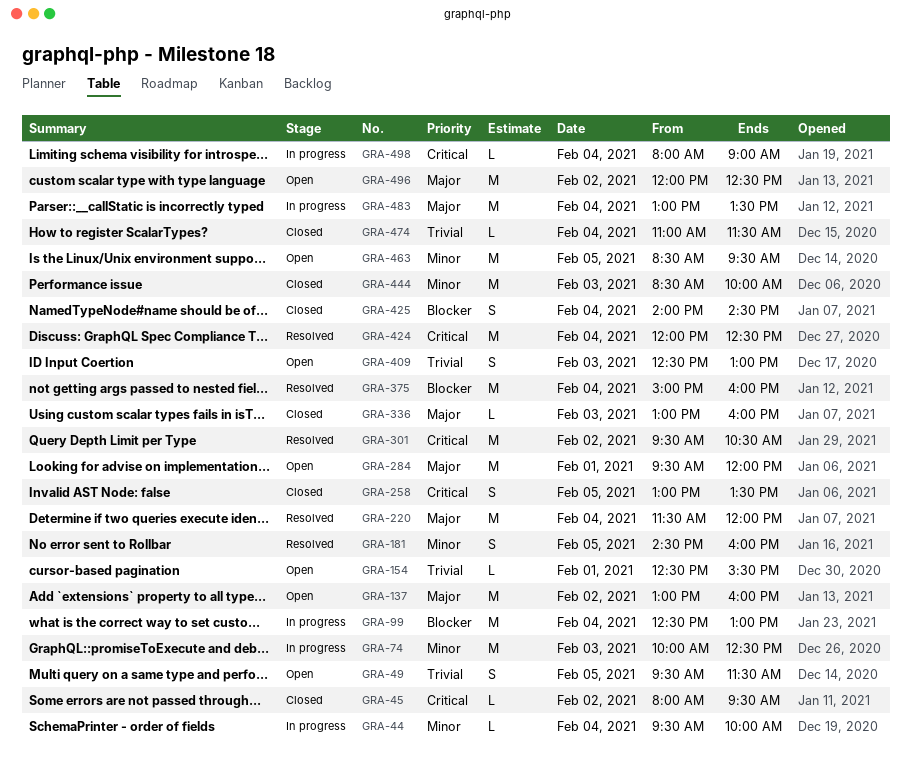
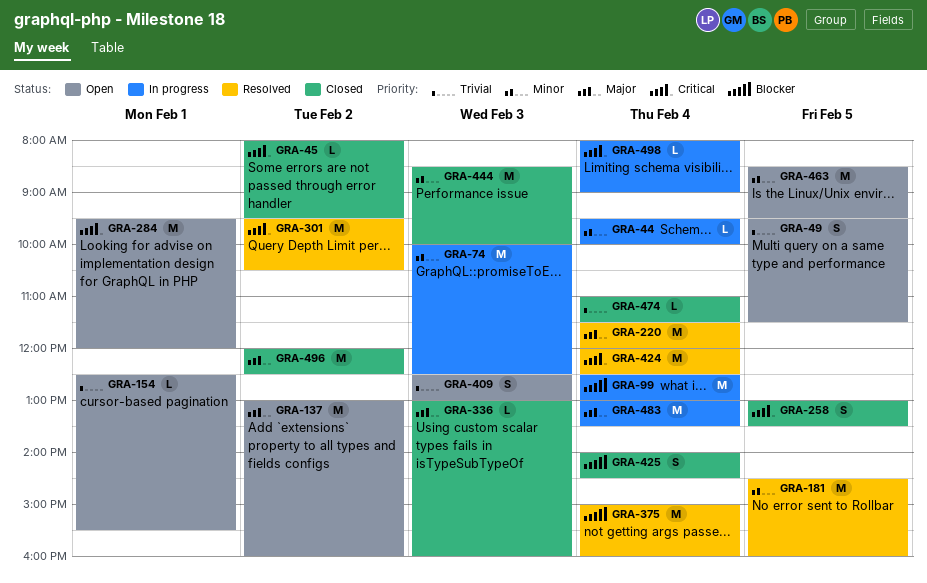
GRA-181, estimate: S -> M
GRA-284, priority: Major -> Critical
GRA-496, status: Open -> Closed

